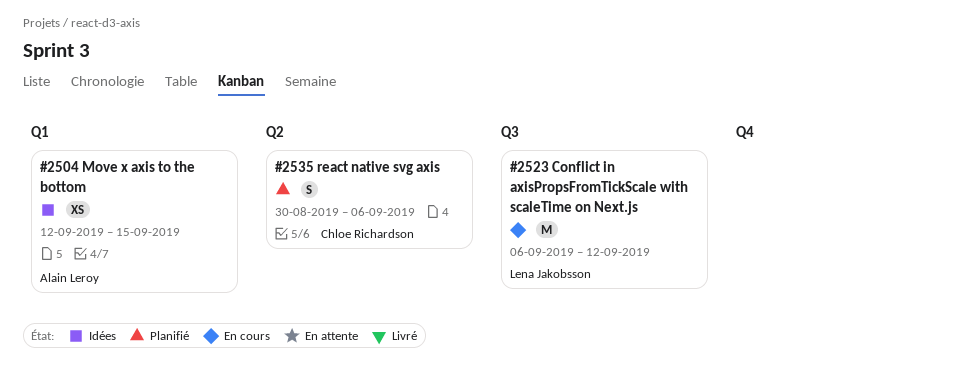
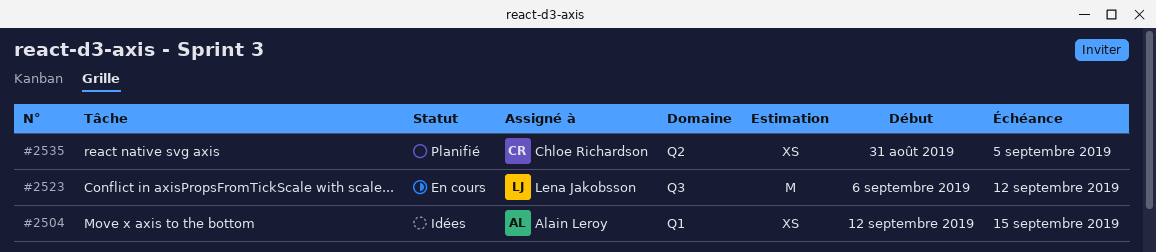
#2535, estimate: S -> XS
#2535, start: Aug 30 -> Aug 31
#2535, due: Sep 6 -> Sep 5

